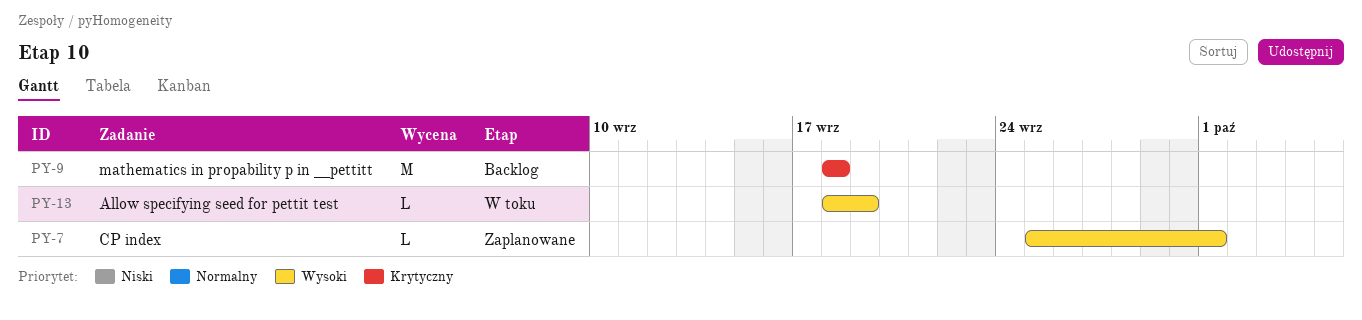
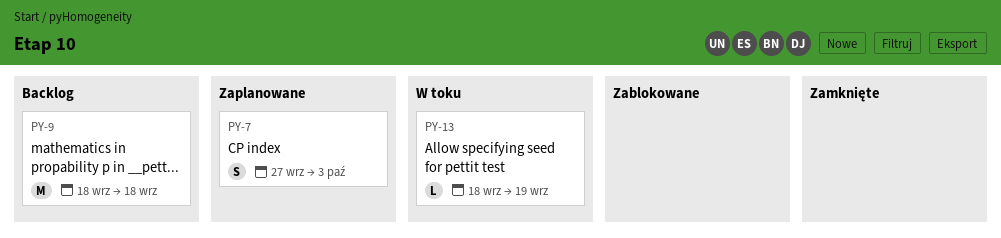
PY-7, estimate: L -> S
PY-7, start: Sep 25 -> Sep 27
PY-7, due: Oct 1 -> Oct 3

